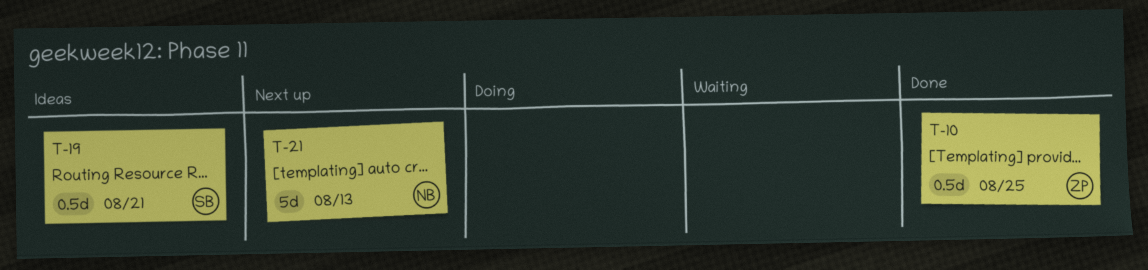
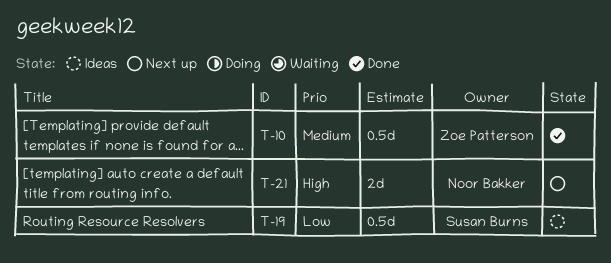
T-21, estimate: 5d -> 2d

